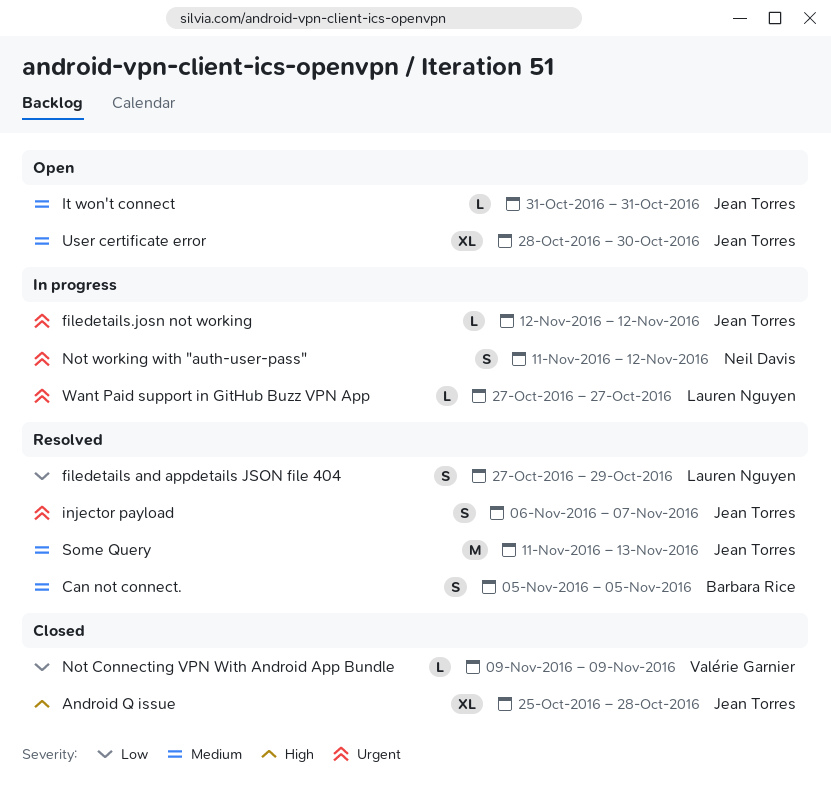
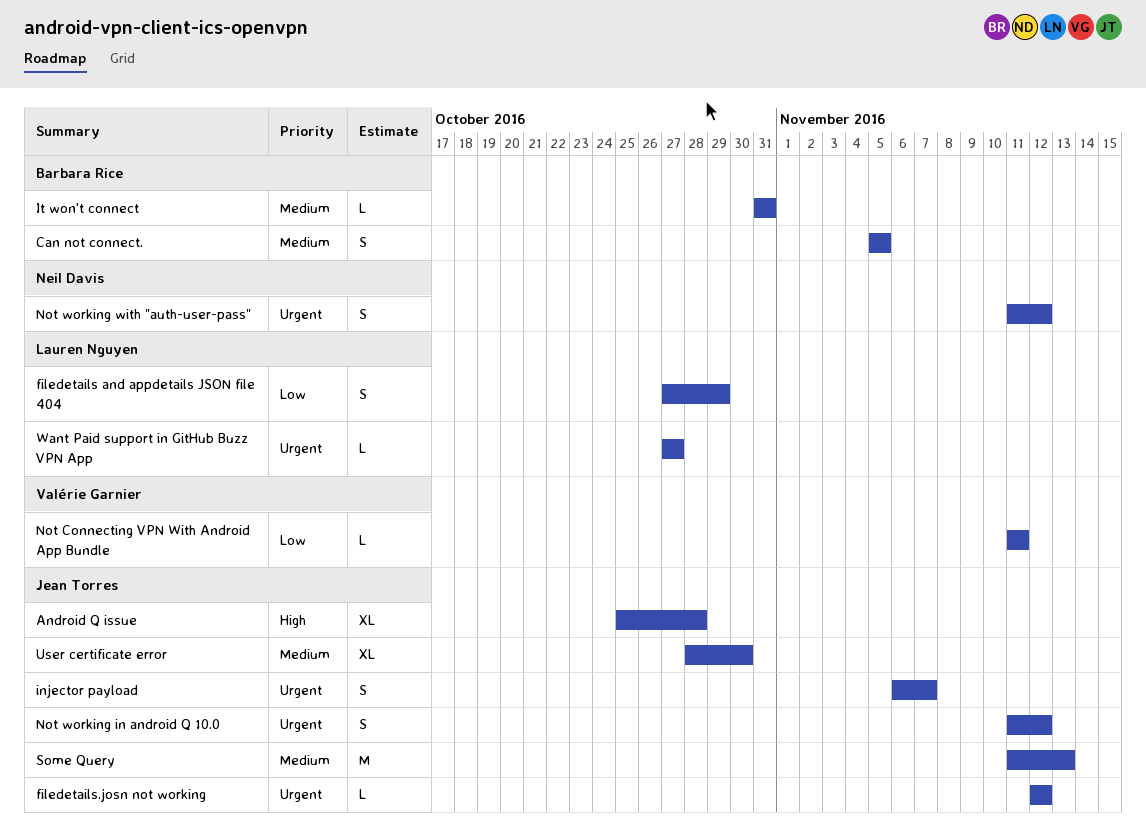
It won't connect, owner: Jean Torres -> Barbara Rice
Not Connecting VPN With Android App Bundle, start: Nov 9 -> Nov 11
Not Connecting VPN With Android App Bundle, due: Nov 9 -> Nov 11
Not working in android Q 10.0: none -> present

